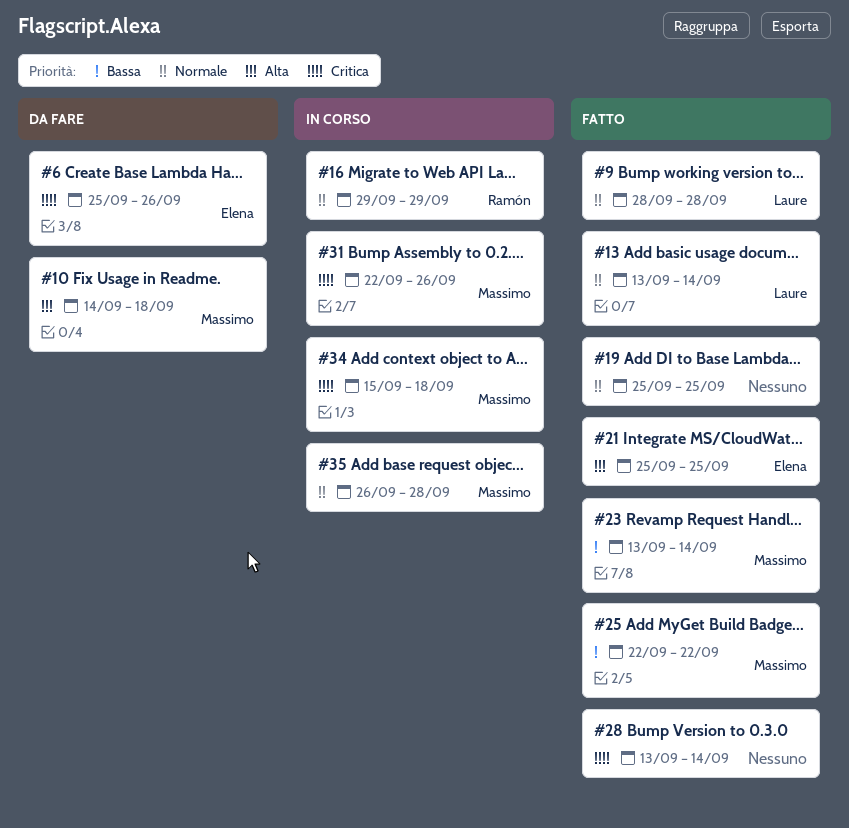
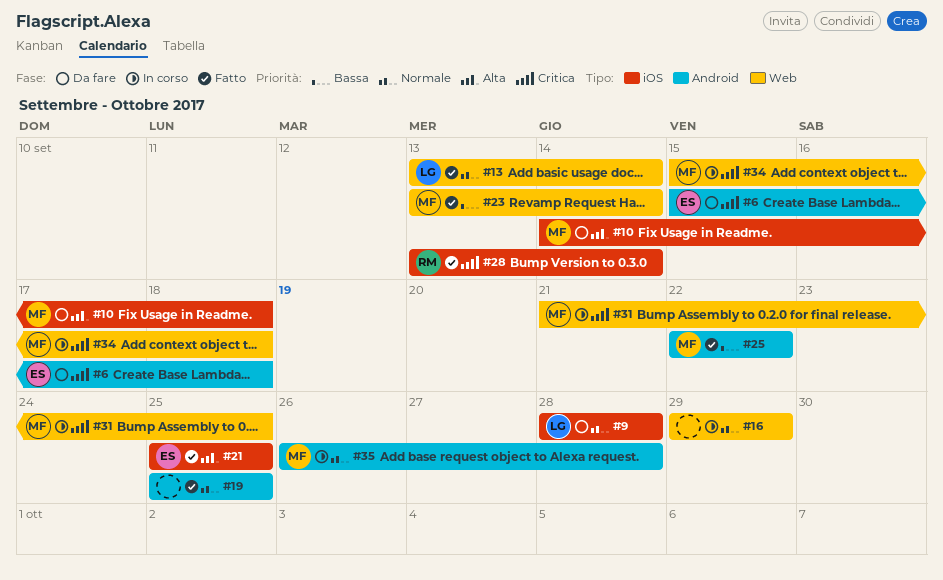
#6, start: Sep 25 -> Sep 15
#6, due: Sep 26 -> Sep 18
#9, status: Fatto -> Da fare
#16, owner: Ramón -> none
#28, owner: none -> Ramón
#31, start: Sep 22 -> Sep 21
#31, due: Sep 26 -> Sep 25

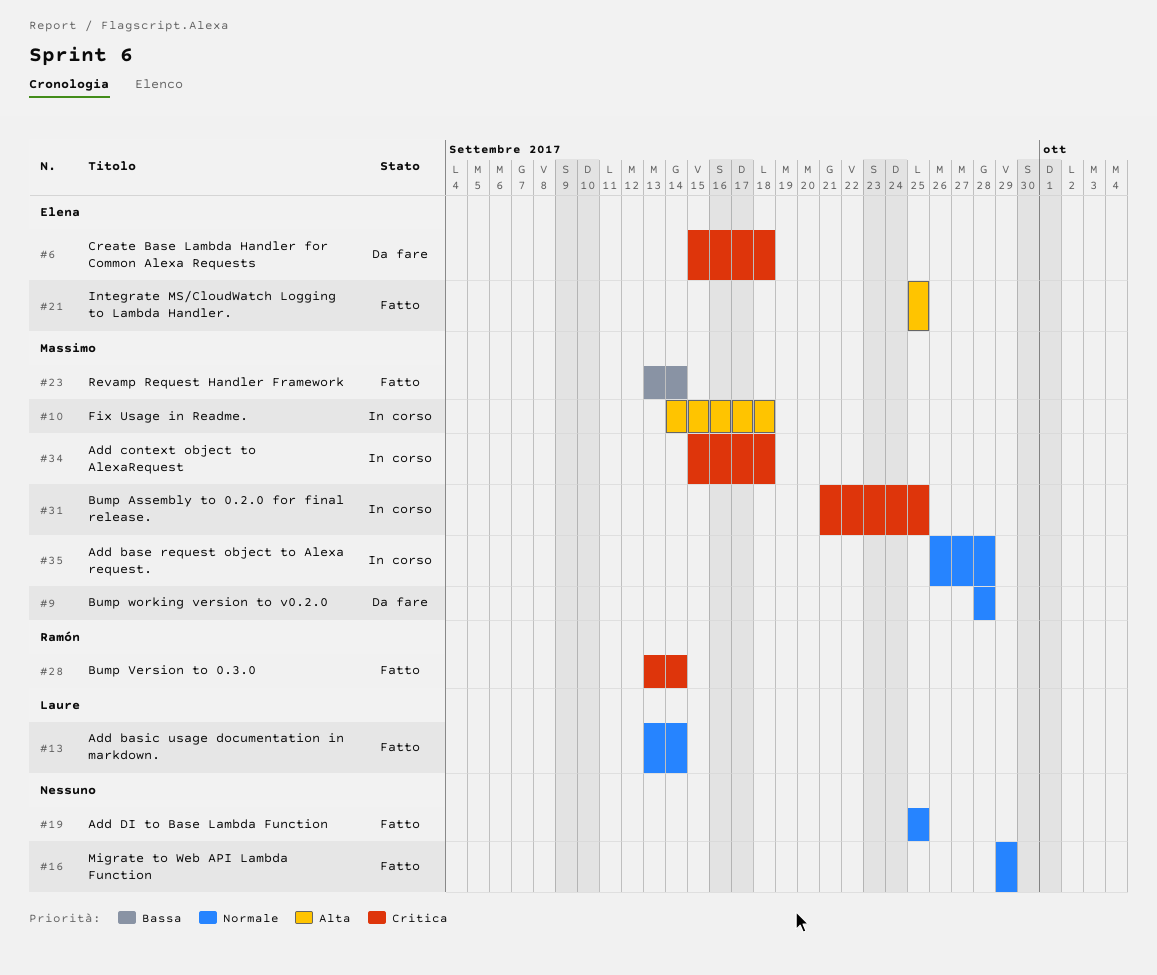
#9, owner: Laure -> Massimo
#10, status: Da fare -> In corso
#16, status: In corso -> Fatto
#25: present -> none

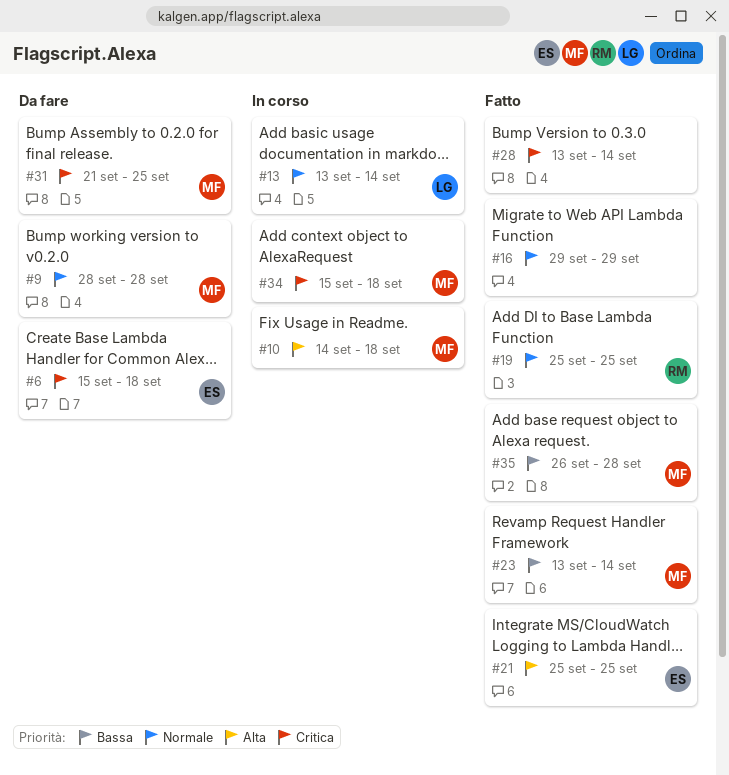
#13, status: Fatto -> In corso
#19, owner: none -> Ramón
#28, owner: Ramón -> none
#31, status: In corso -> Da fare
#35, status: In corso -> Fatto
#35, priority: Normale -> Bassa

